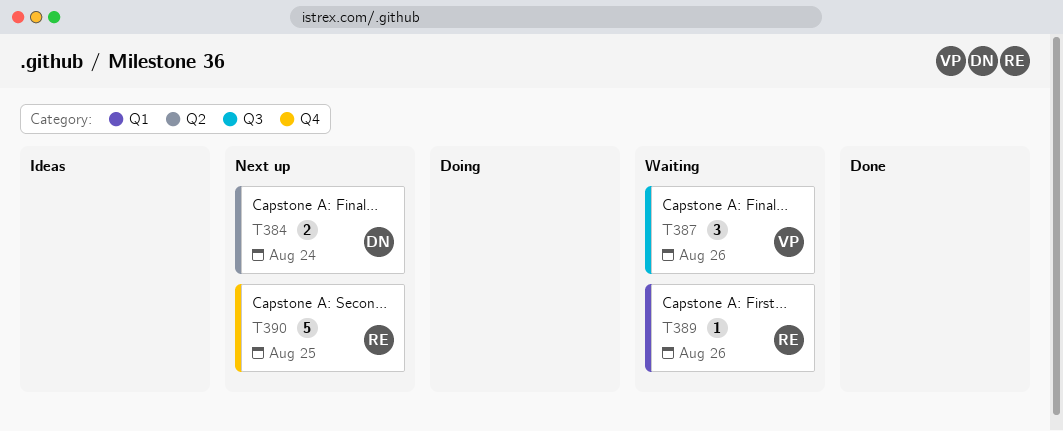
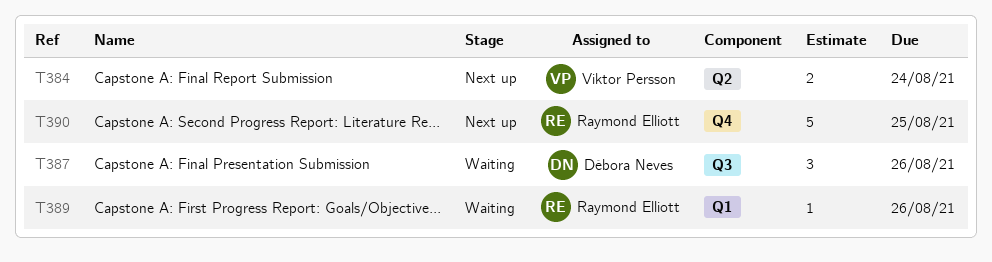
T384, owner: Débora Neves -> Viktor Persson
T387, owner: Viktor Persson -> Débora Neves

